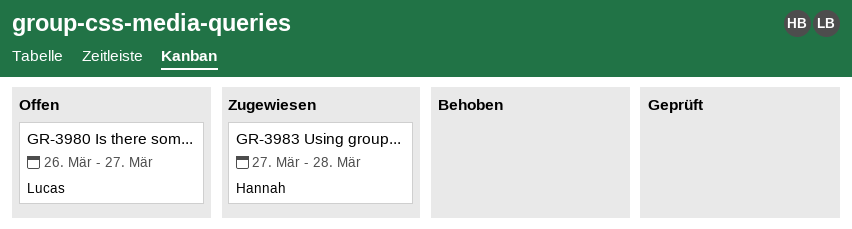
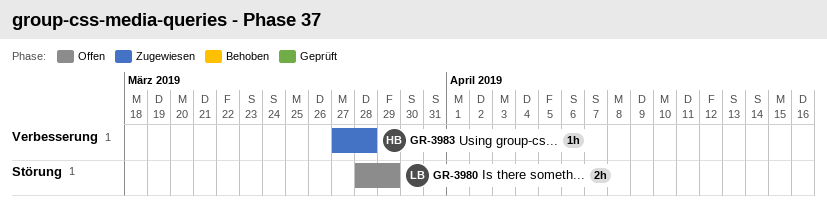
GR-3980, start: Mar 26 -> Mar 28
GR-3980, due: Mar 27 -> Mar 29

